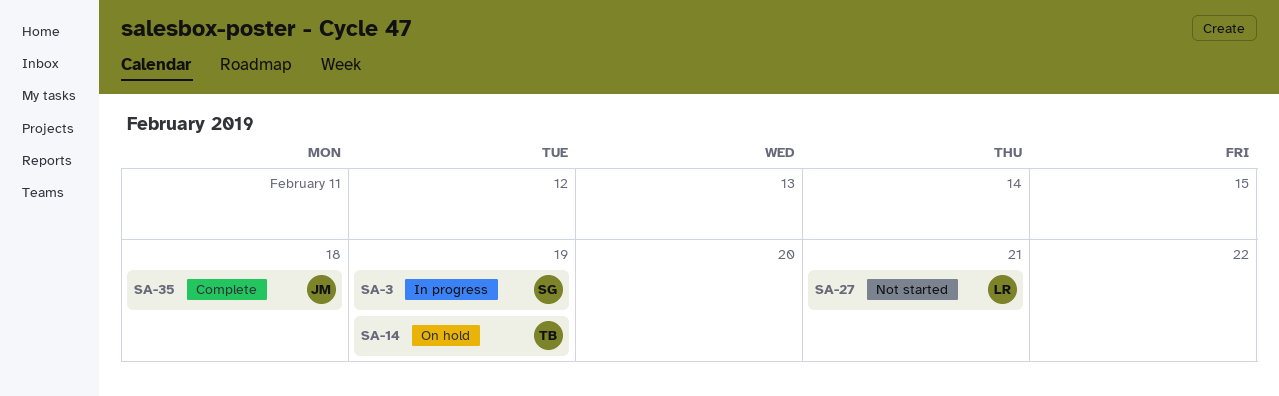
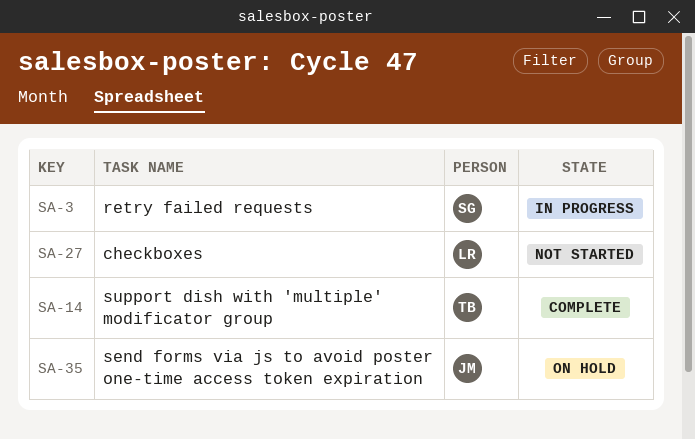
SA-14, status: On hold -> Complete
SA-35, status: Complete -> On hold

